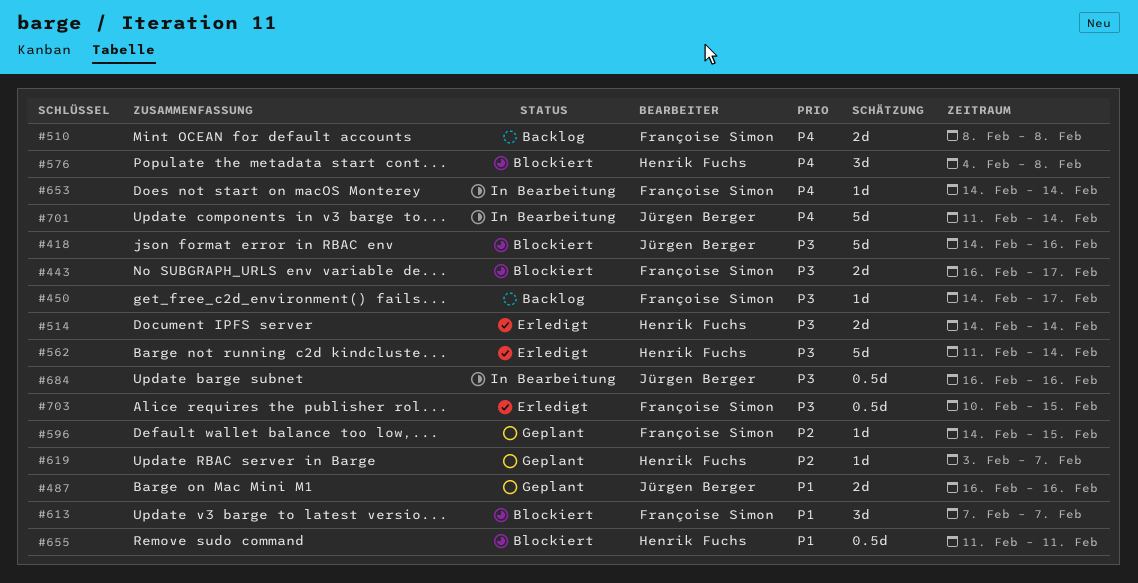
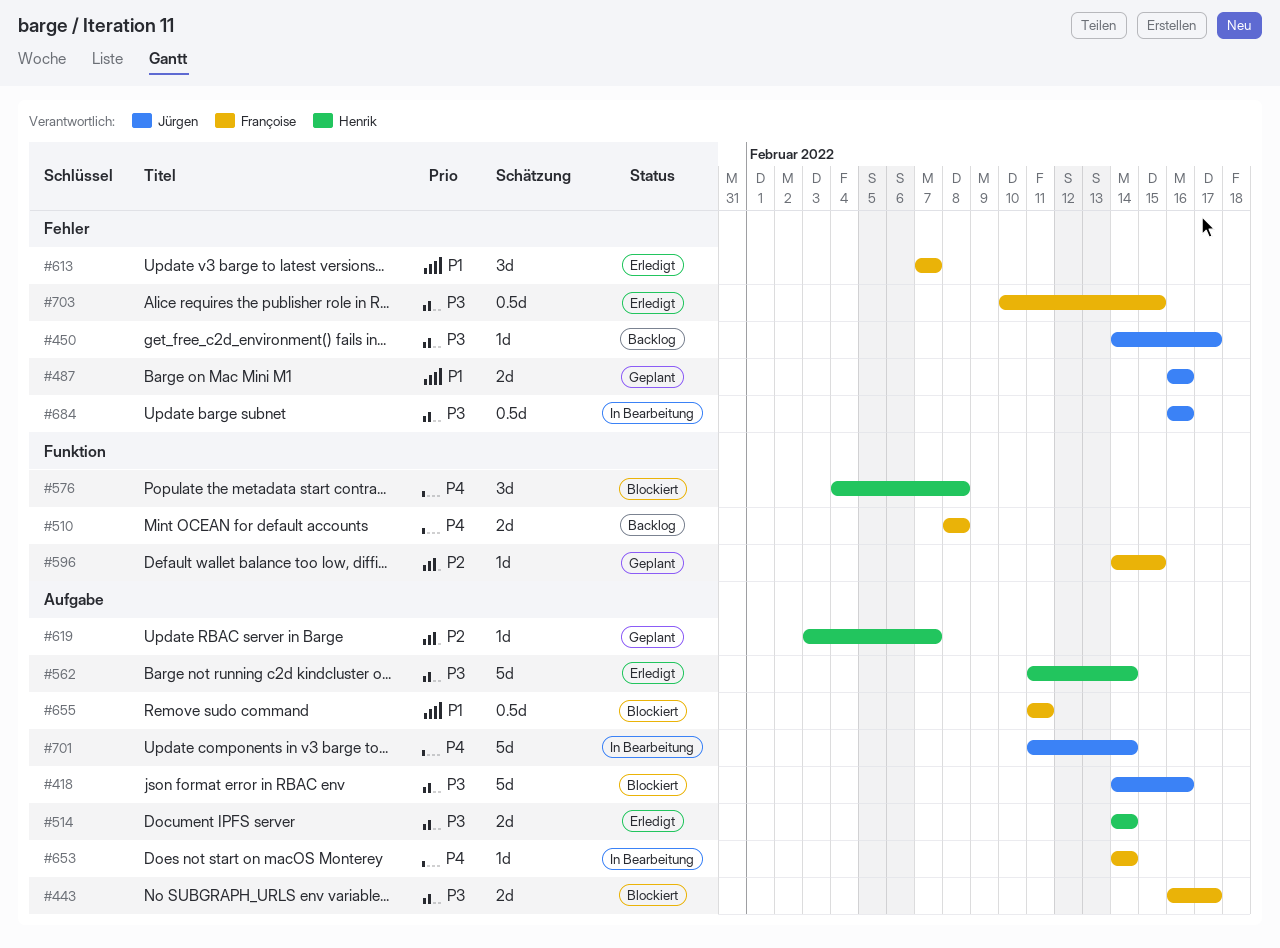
#450, owner: Françoise Simon -> Jürgen Berger
#613, status: Blockiert -> Erledigt
#655, owner: Henrik Fuchs -> Françoise Simon

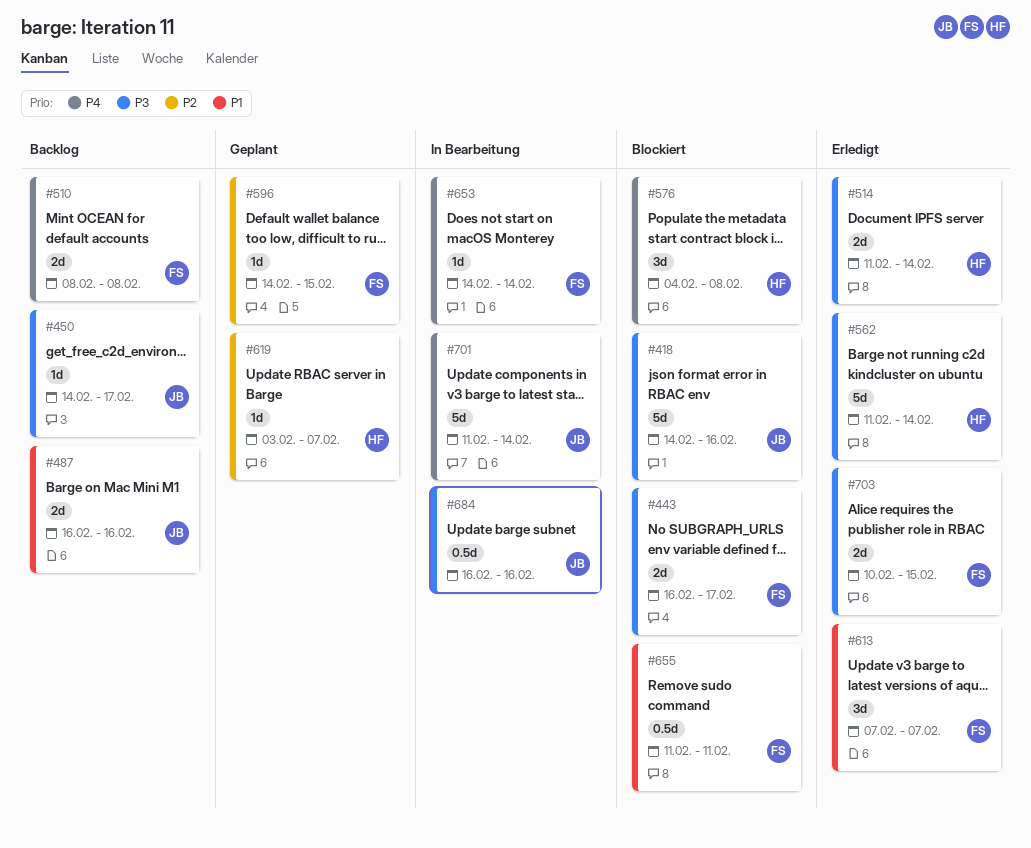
#487, status: Geplant -> Backlog
#514, start: Feb 14 -> Feb 11
#703, estimate: 0.5d -> 2d

